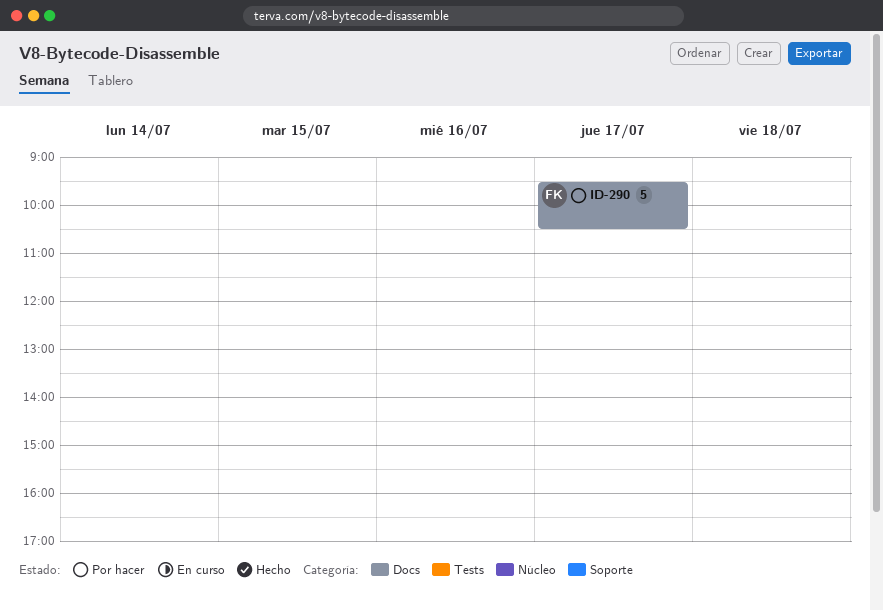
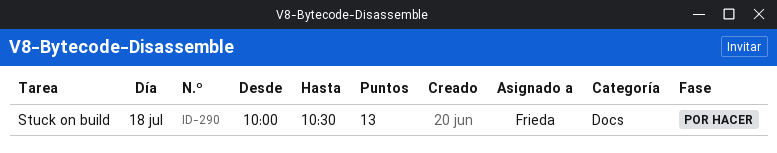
ID-290, estimate: 5 -> 13
ID-290, day: Jul 17 -> Jul 18
ID-290, begins: 09:30 -> 10:00

